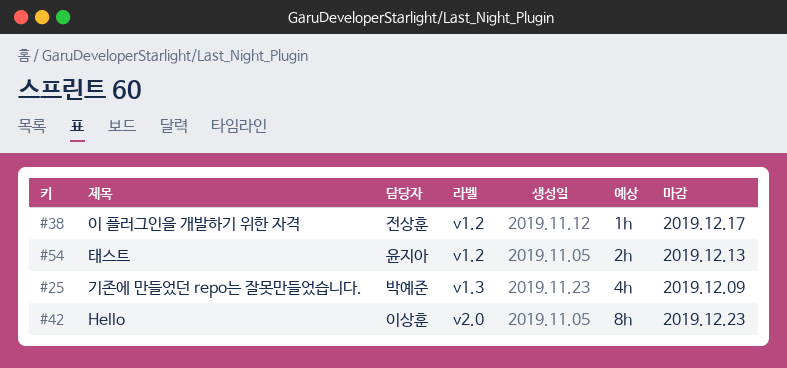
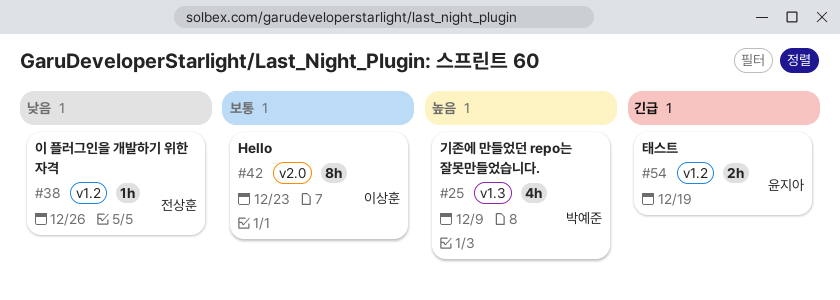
#38, due: Dec 17 -> Dec 26
#54, due: Dec 13 -> Dec 19

